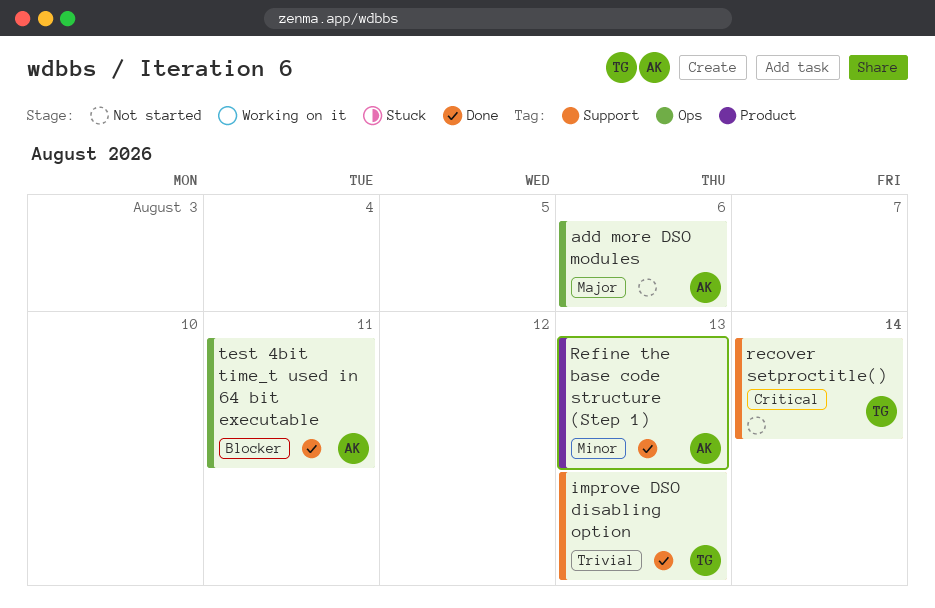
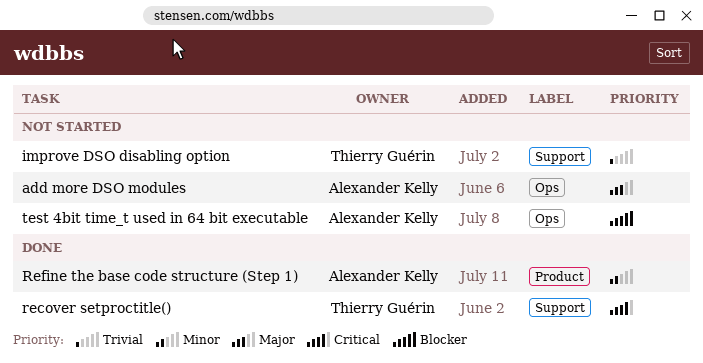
improve DSO disabling option, status: Done -> Not started
recover setproctitle(), status: Not started -> Done
test 4bit time_t used in 64 bit executable, status: Done -> Not started

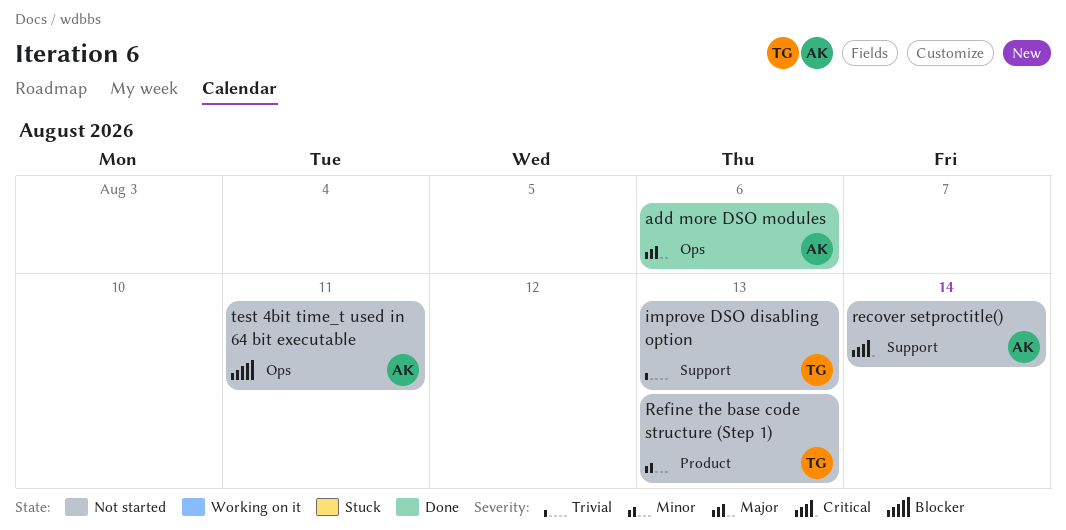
add more DSO modules, status: Not started -> Done
recover setproctitle(), status: Done -> Not started
recover setproctitle(), owner: Thierry Guérin -> Alexander Kelly
Refine the base code structure (Step 1), status: Done -> Not started
Refine the base code structure (Step 1), owner: Alexander Kelly -> Thierry Guérin

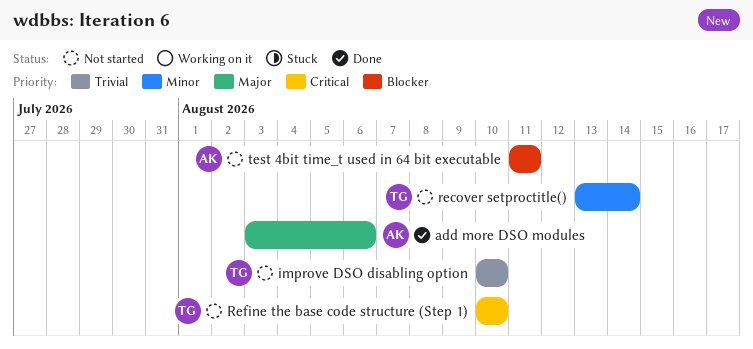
improve DSO disabling option, due: Aug 13 -> Aug 10
recover setproctitle(), owner: AK -> TG
recover setproctitle(), priority: Critical -> Minor
Refine the base code structure (Step 1), priority: Minor -> Critical
Refine the base code structure (Step 1), due: Aug 13 -> Aug 10

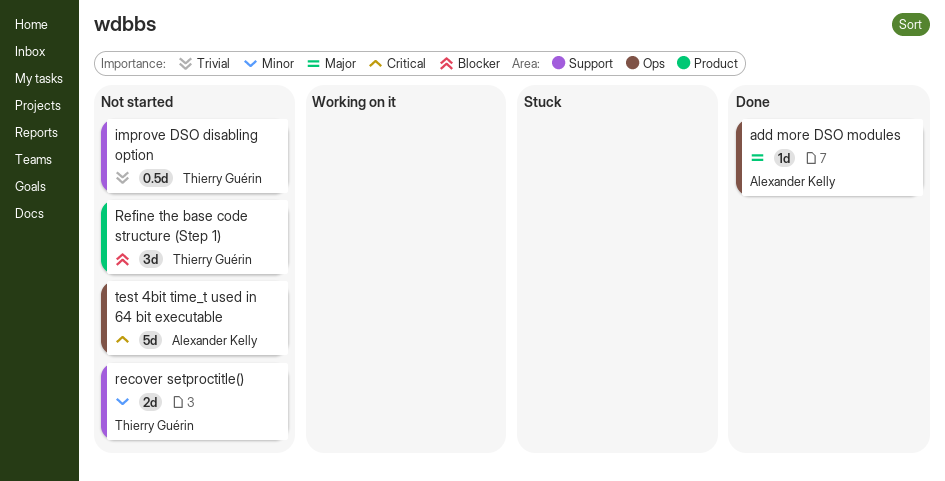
Refine the base code structure (Step 1), priority: Critical -> Blocker
test 4bit time_t used in 64 bit executable, priority: Blocker -> Critical

